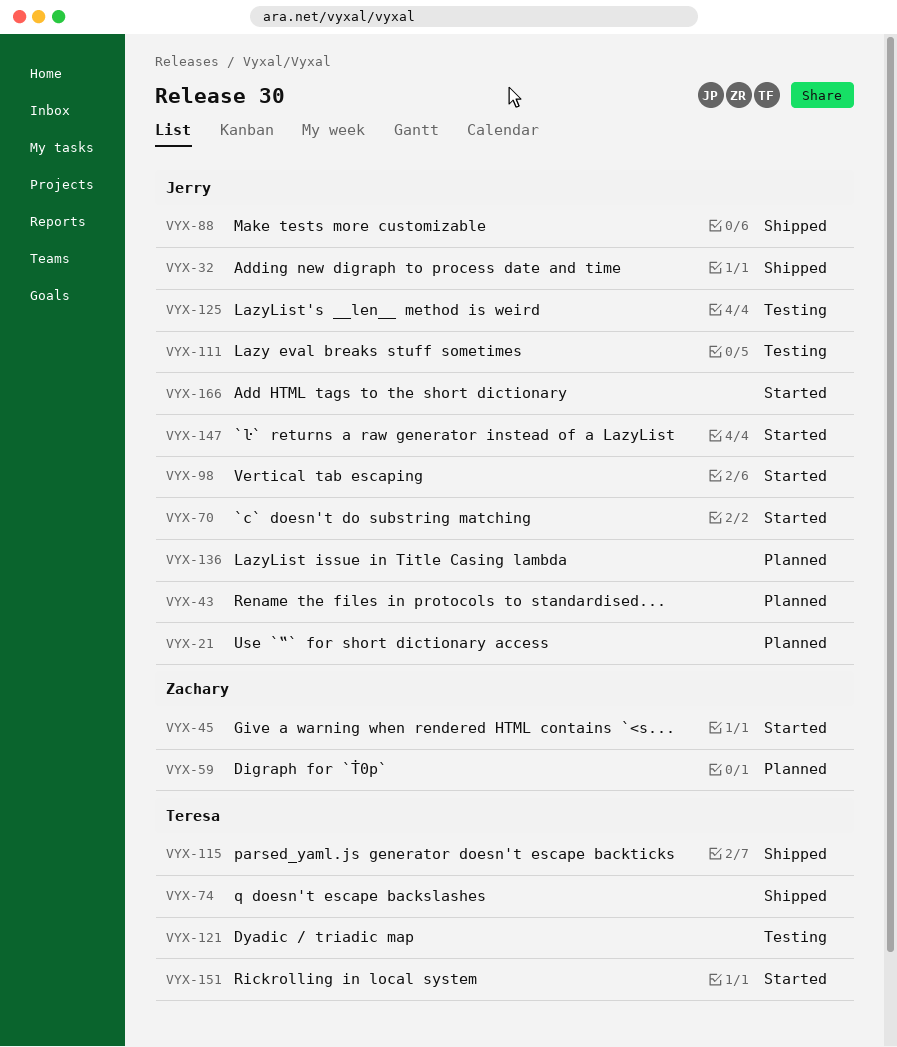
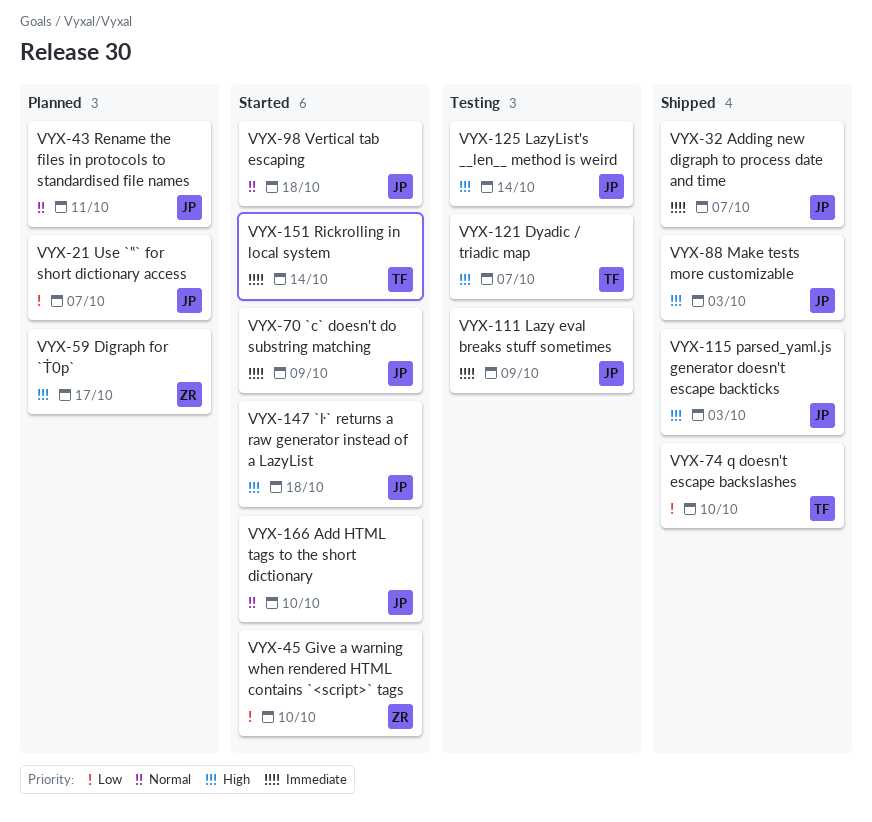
VYX-115, owner: Teresa -> Jerry
VYX-136: present -> none

